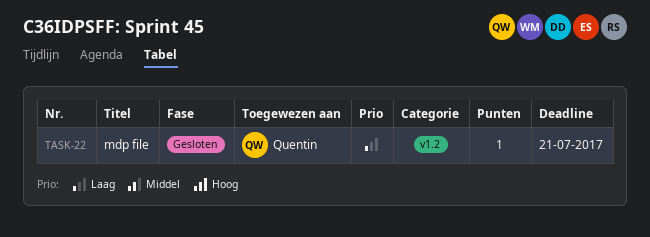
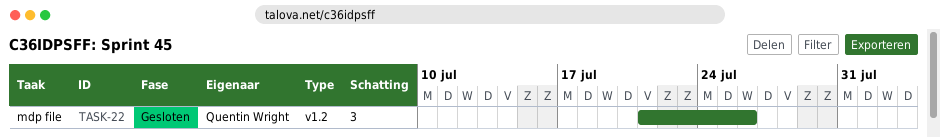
TASK-22, estimate: 1 -> 3
TASK-22, due: Jul 21 -> Jul 26

